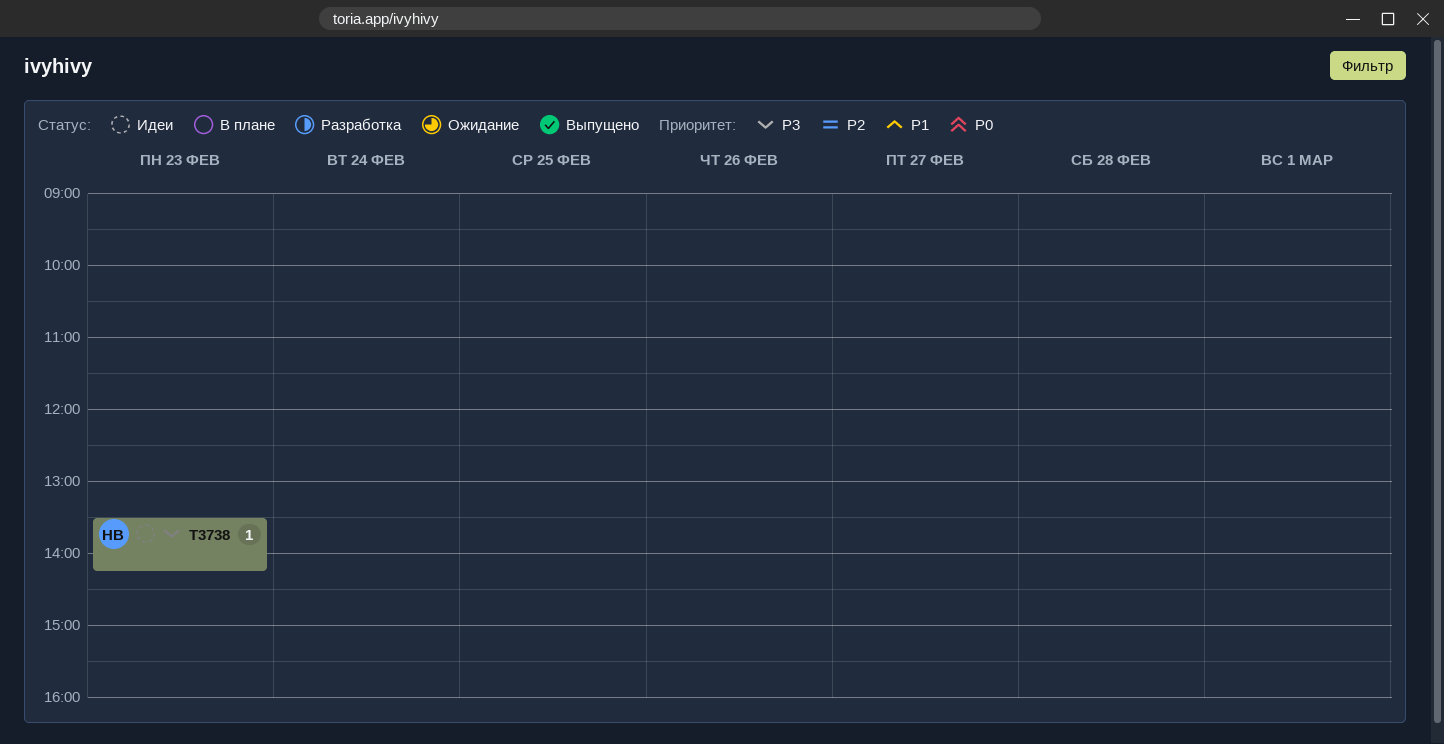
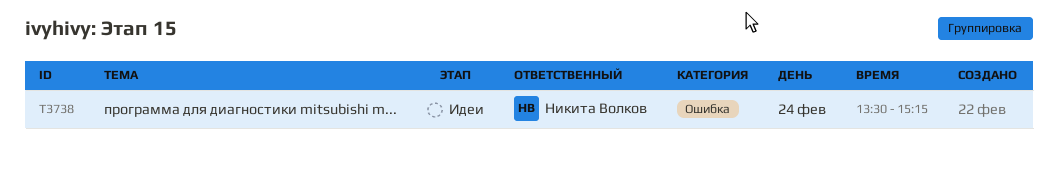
T3738, day: Feb 23 -> Feb 24
T3738, ends: 14:15 -> 15:15

